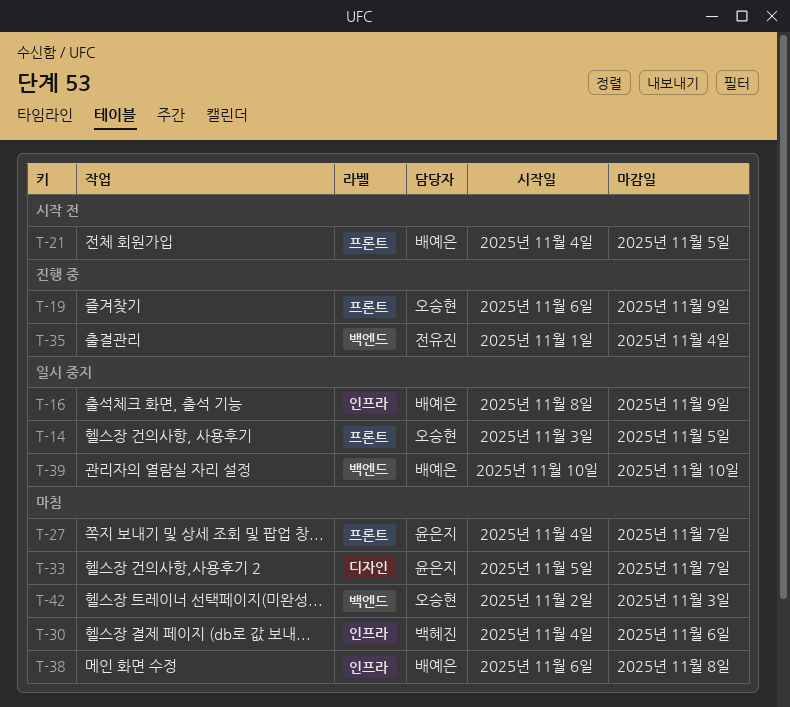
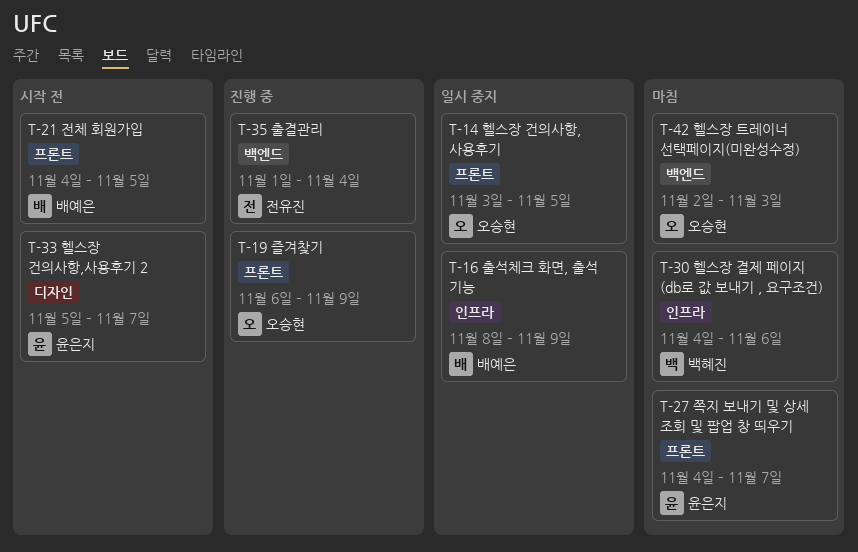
T-33, status: 마침 -> 시작 전
T-38: present -> none
T-39: present -> none

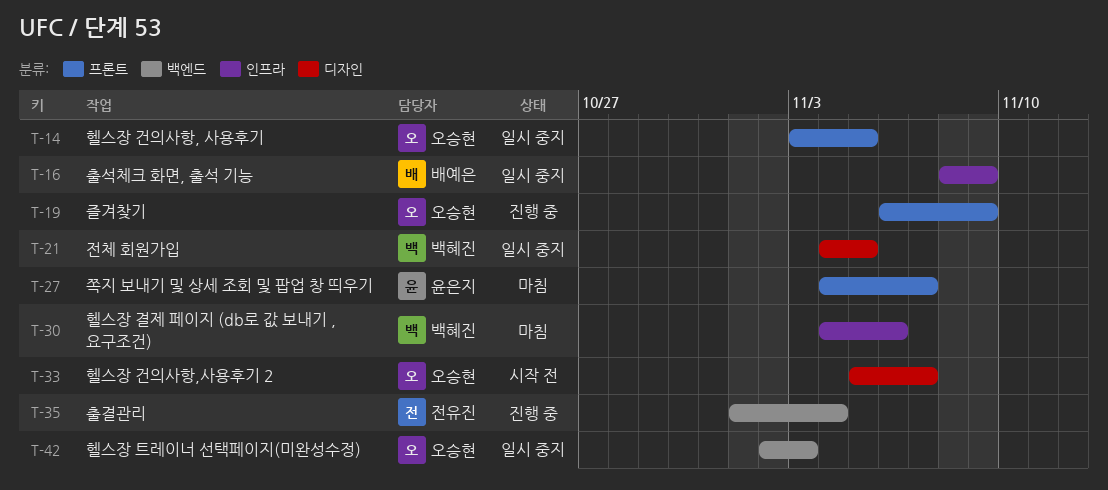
T-21, status: 시작 전 -> 일시 중지
T-21, owner: 배예은 -> 백혜진
T-21, label: 프론트 -> 디자인
T-33, owner: 윤은지 -> 오승현
T-42, status: 마침 -> 일시 중지

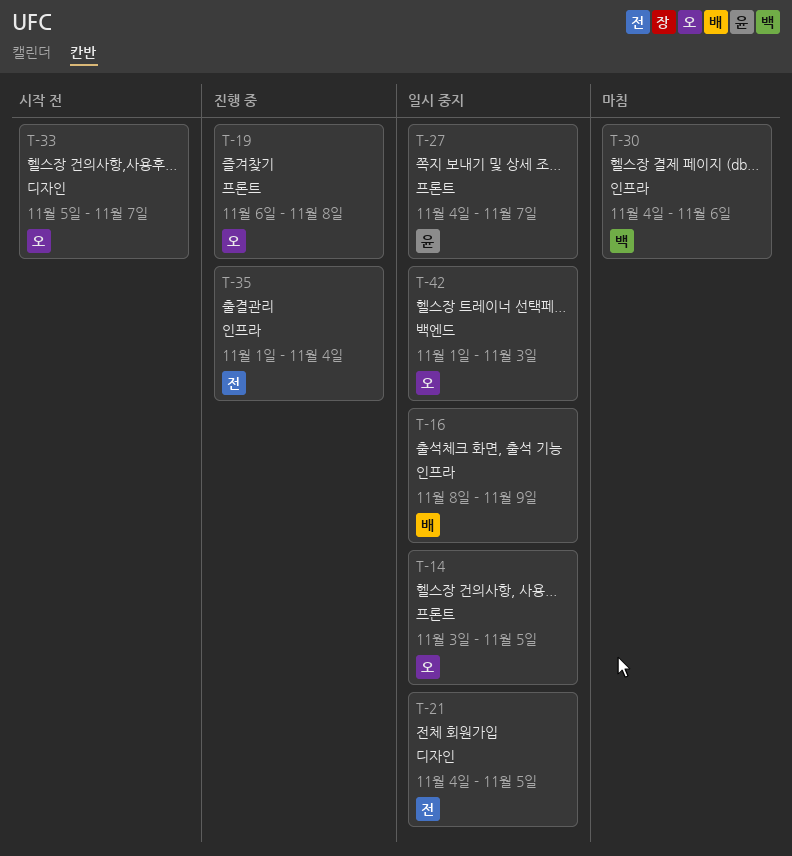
T-19, due: Nov 9 -> Nov 8
T-21, owner: 백혜진 -> 전유진
T-27, status: 마침 -> 일시 중지
T-35, label: 백엔드 -> 인프라
T-42, start: Nov 2 -> Nov 1

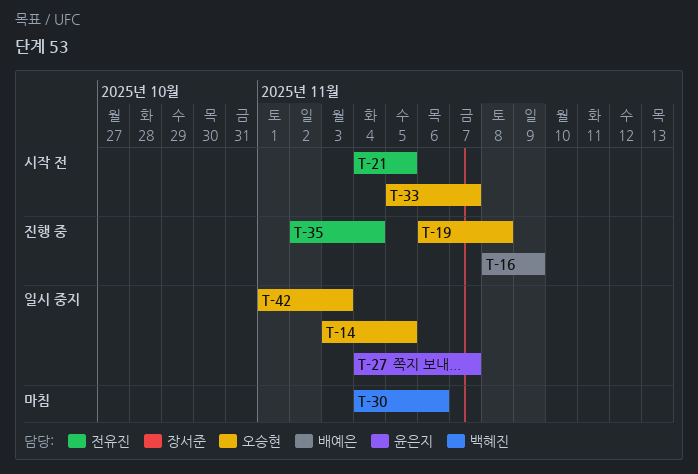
T-16, status: 일시 중지 -> 진행 중
T-21, status: 일시 중지 -> 시작 전
T-35, start: Nov 1 -> Nov 2

